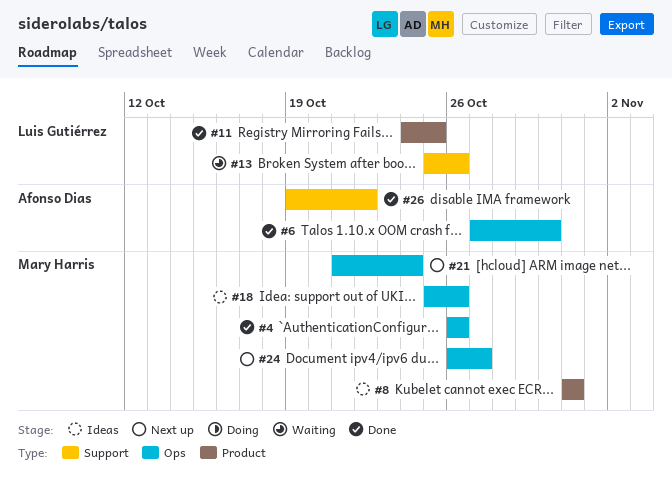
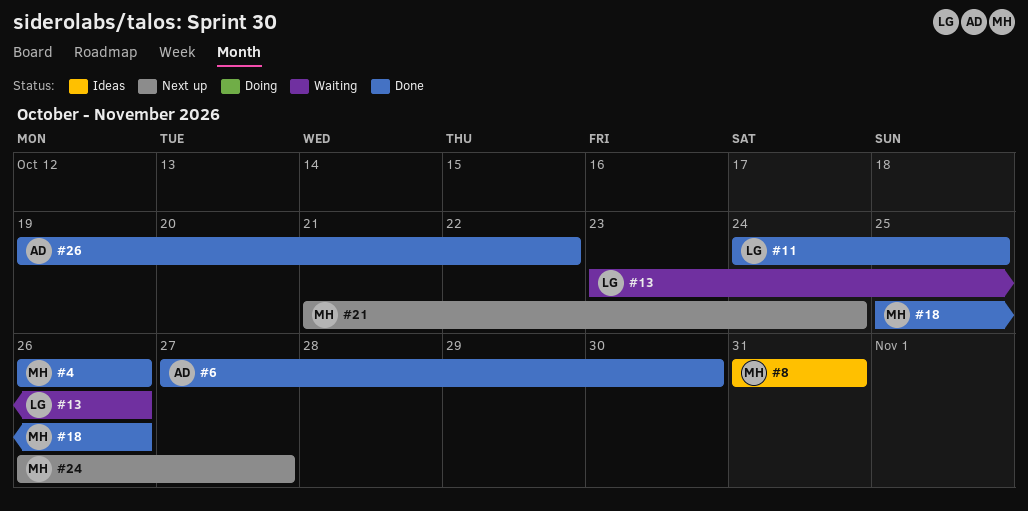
#13, start: Oct 25 -> Oct 23
#18, status: Ideas -> Done

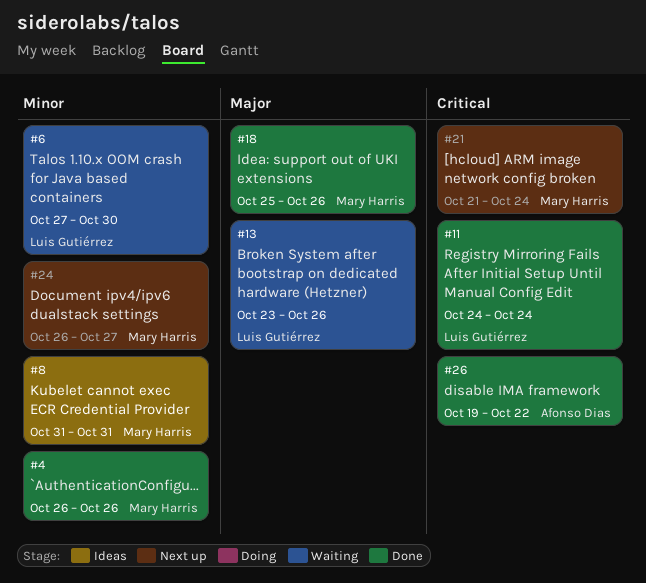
#6, status: Done -> Waiting
#6, owner: Afonso Dias -> Luis Gutiérrez
#11, due: Oct 25 -> Oct 24

